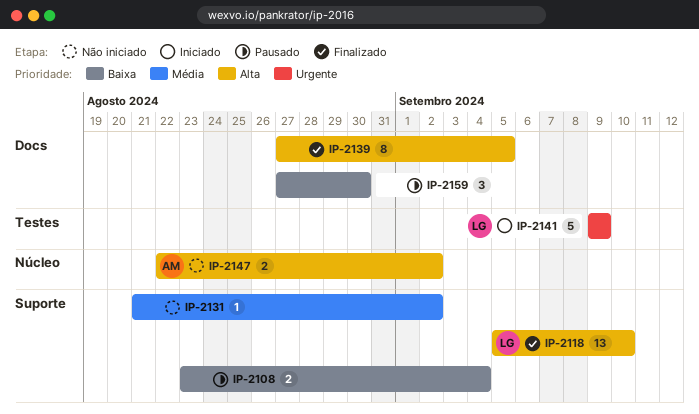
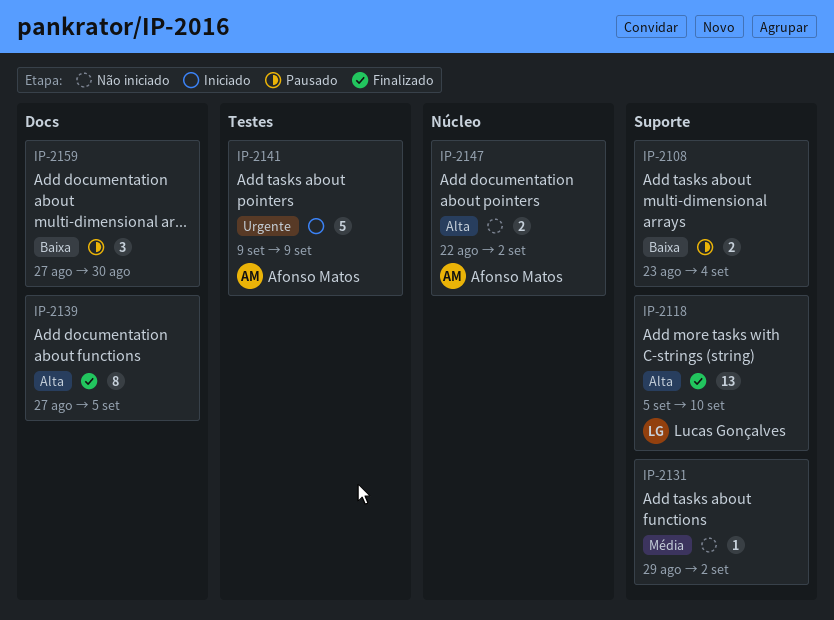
IP-2131, start: Aug 21 -> Aug 29
IP-2141, owner: Lucas Gonçalves -> Afonso Matos

